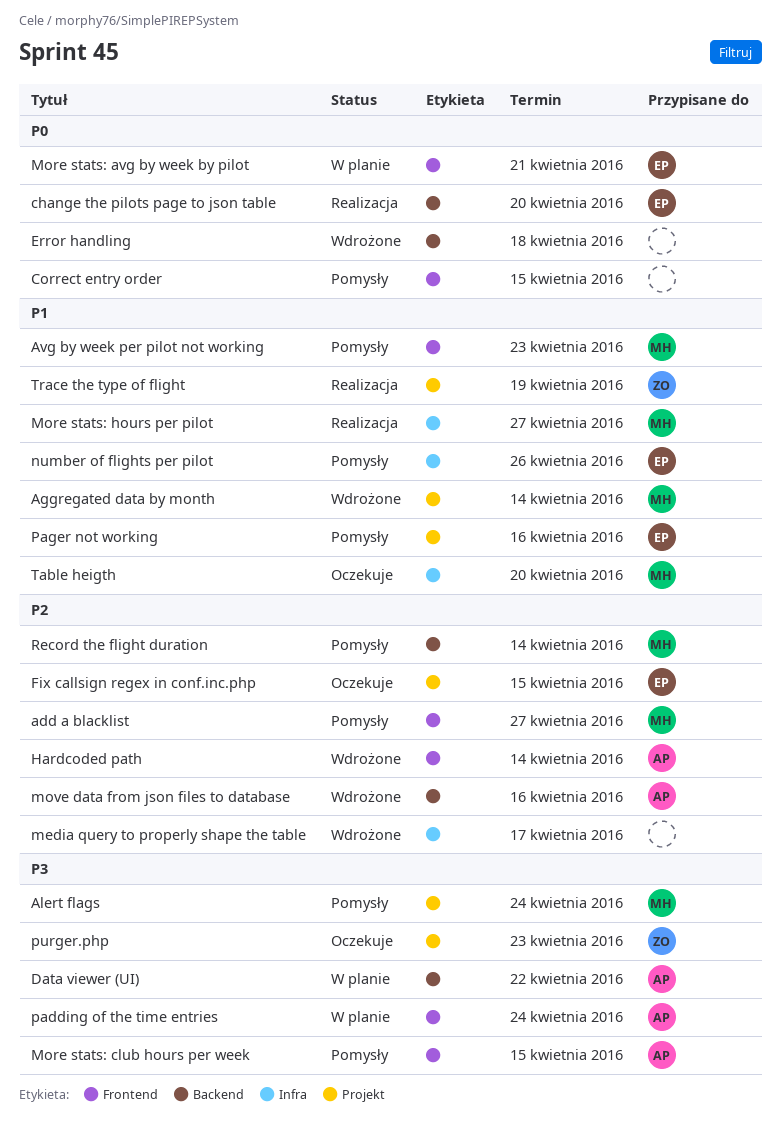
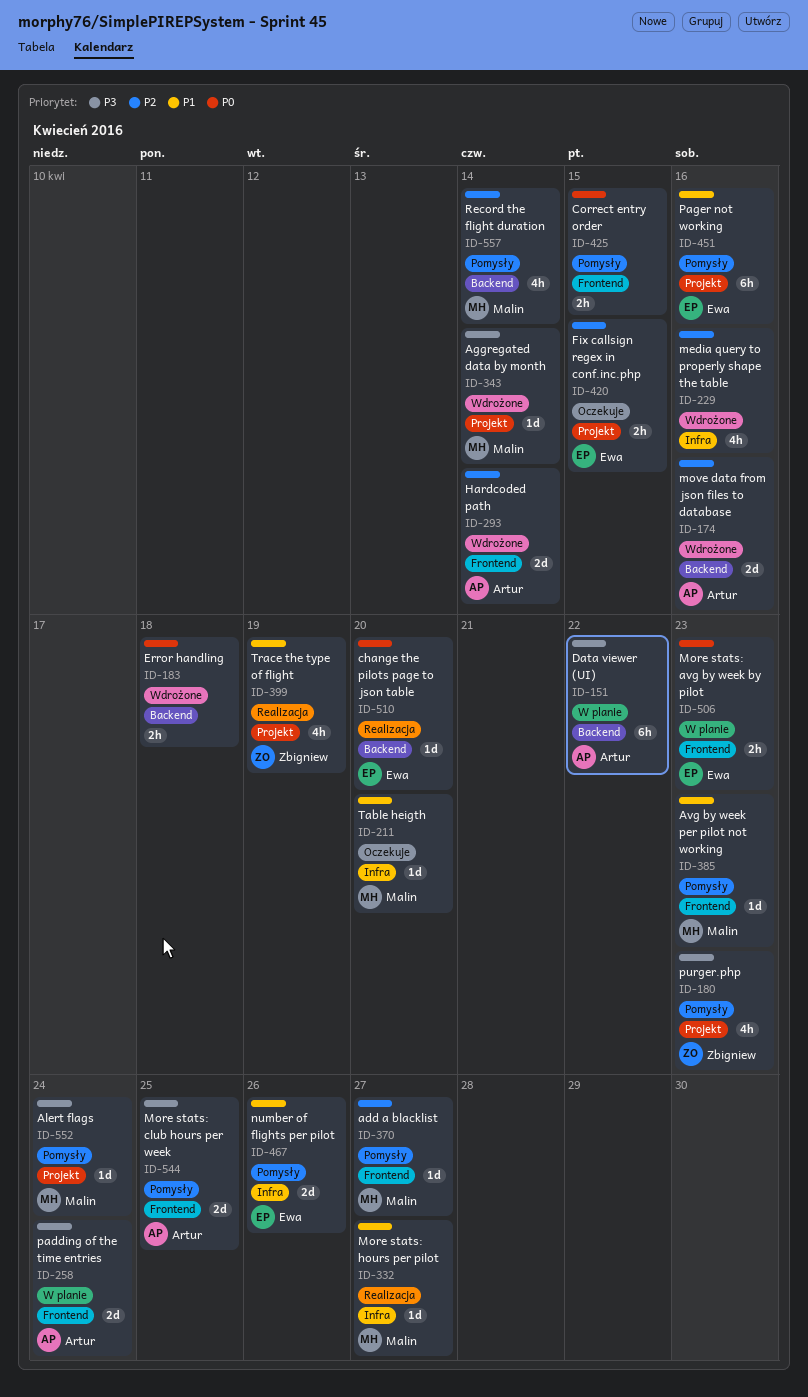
Aggregated data by month, priority: P1 -> P3
media query to properly shape the table, due: Apr 17 -> Apr 16
More stats: avg by week by pilot, due: Apr 21 -> Apr 23
More stats: club hours per week, due: Apr 15 -> Apr 25
purger.php, status: Oczekuje -> Pomysły

